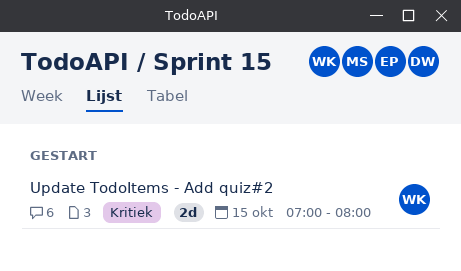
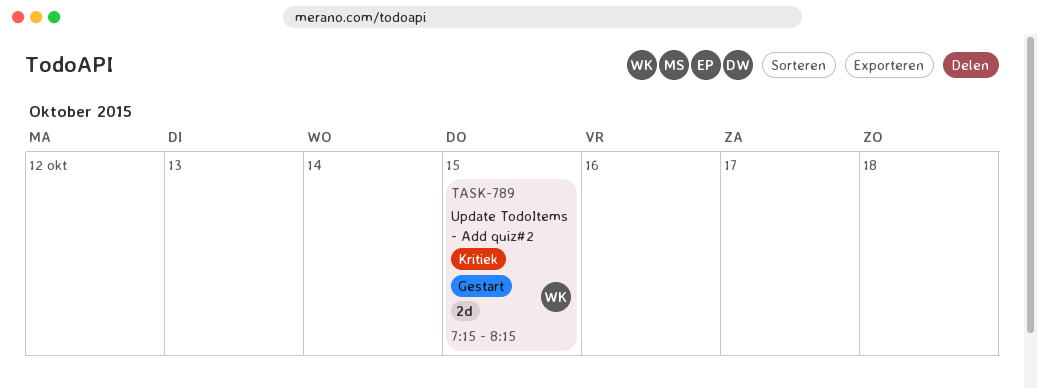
Update TodoItems - Add quiz#2, begins: 07:00 -> 07:15
Update TodoItems - Add quiz#2, ends: 08:00 -> 08:15

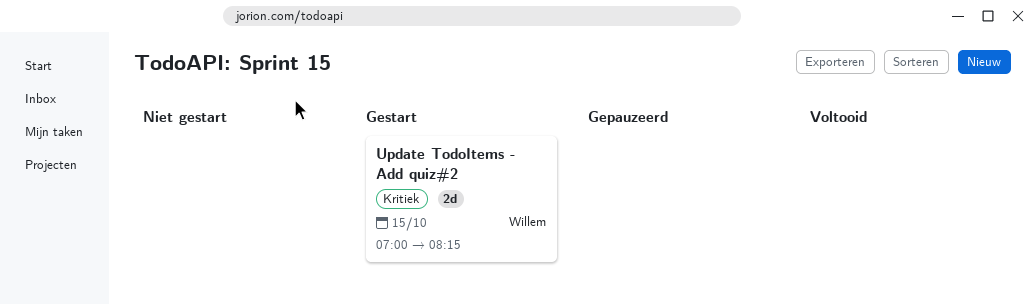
Update TodoItems - Add quiz#2, begins: 07:15 -> 07:00

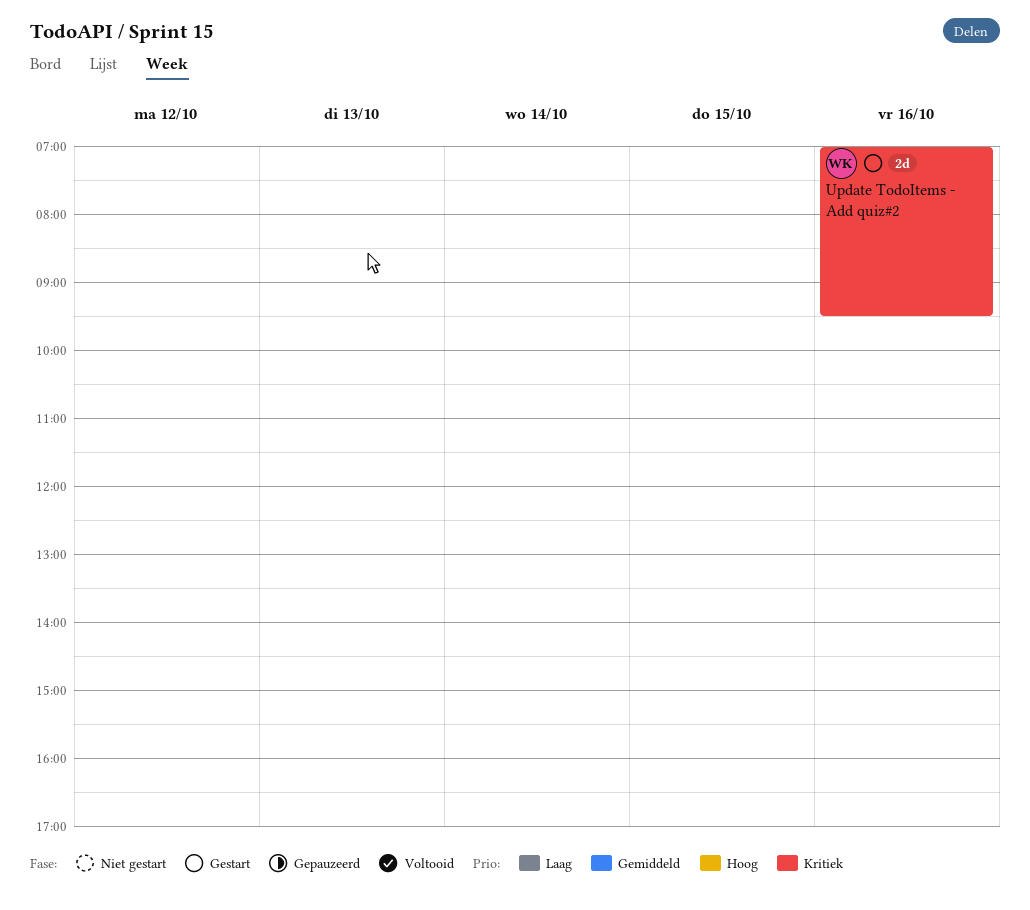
Update TodoItems - Add quiz#2, day: Oct 15 -> Oct 16
Update TodoItems - Add quiz#2, ends: 08:15 -> 09:30

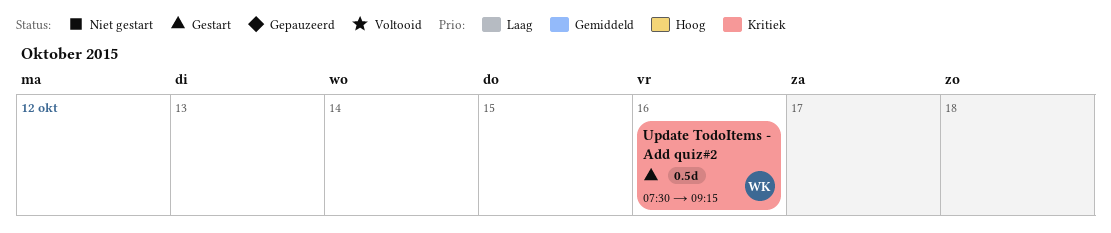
Update TodoItems - Add quiz#2, estimate: 2d -> 0.5d
Update TodoItems - Add quiz#2, begins: 07:00 -> 07:30
Update TodoItems - Add quiz#2, ends: 09:30 -> 09:15

